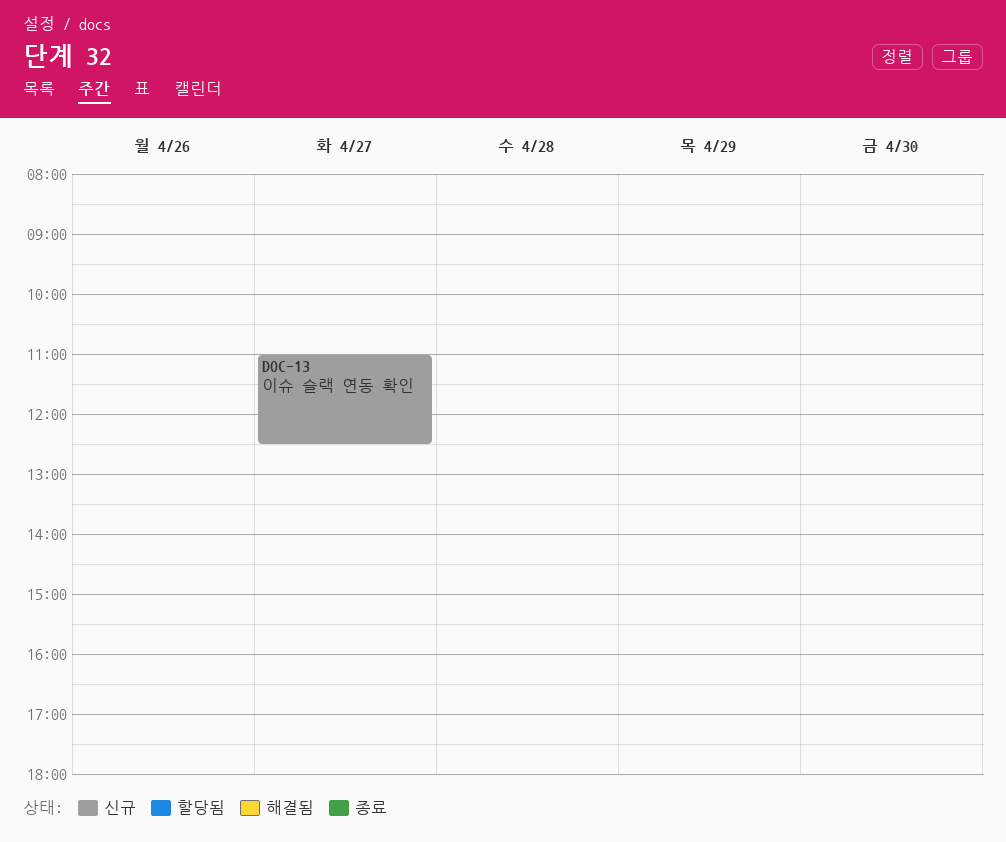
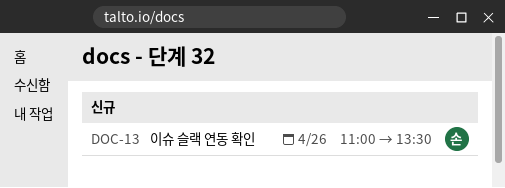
DOC-13, day: Apr 27 -> Apr 26
DOC-13, ends: 12:30 -> 13:30

